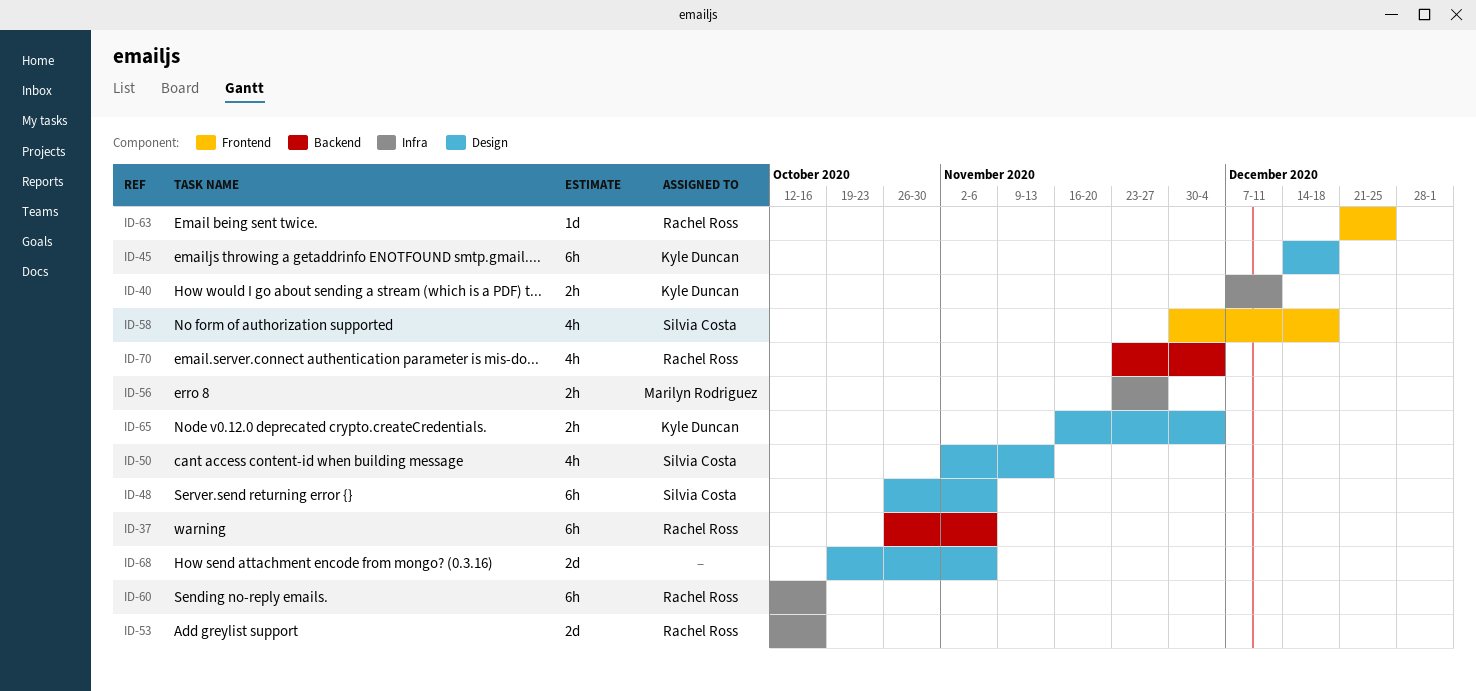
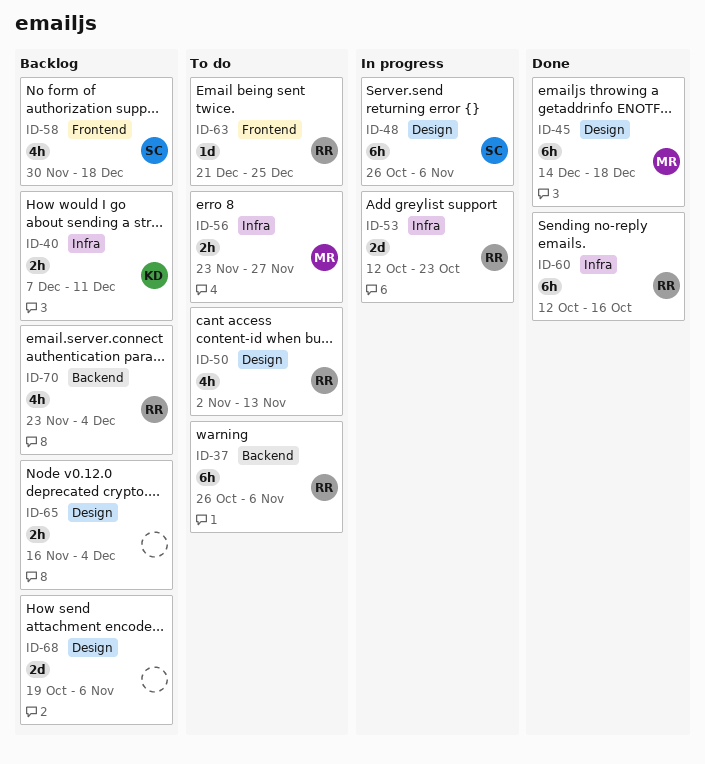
ID-45, owner: Kyle Duncan -> Marilyn Rodriguez
ID-50, owner: Silvia Costa -> Rachel Ross
ID-53, due: Oct 16 -> Oct 23
ID-65, owner: Kyle Duncan -> none

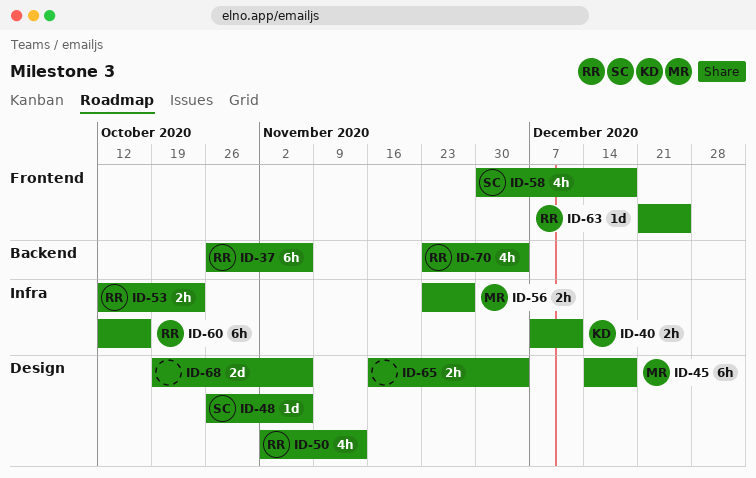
ID-48, estimate: 6h -> 1d
ID-53, estimate: 2d -> 2h

